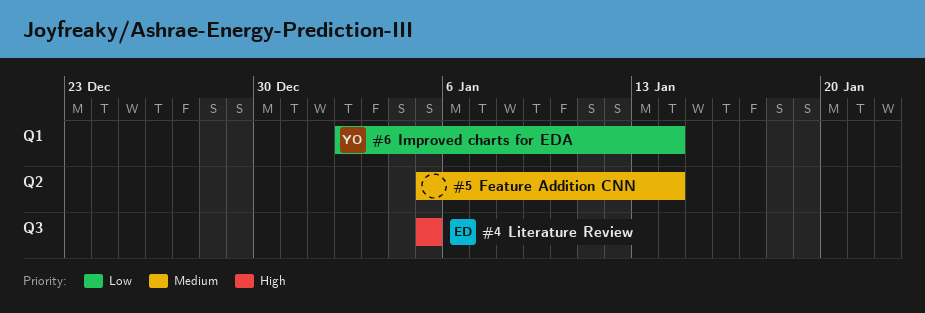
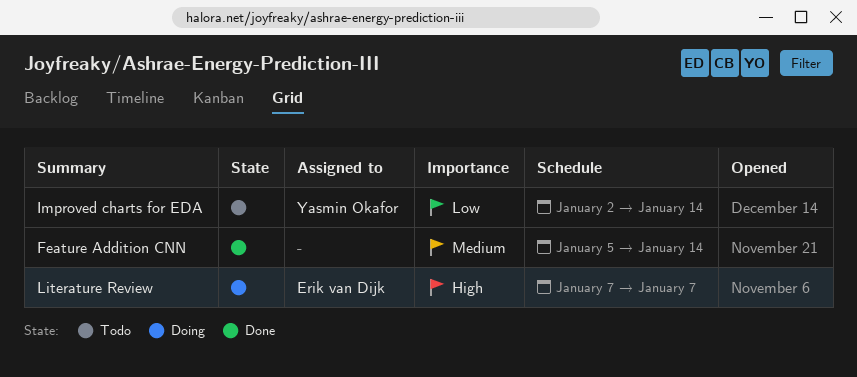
Literature Review, start: Jan 5 -> Jan 7
Literature Review, due: Jan 5 -> Jan 7

